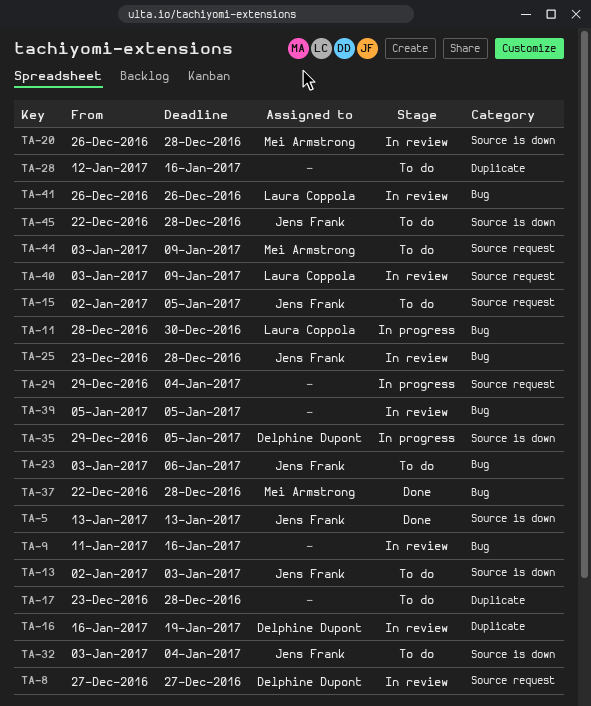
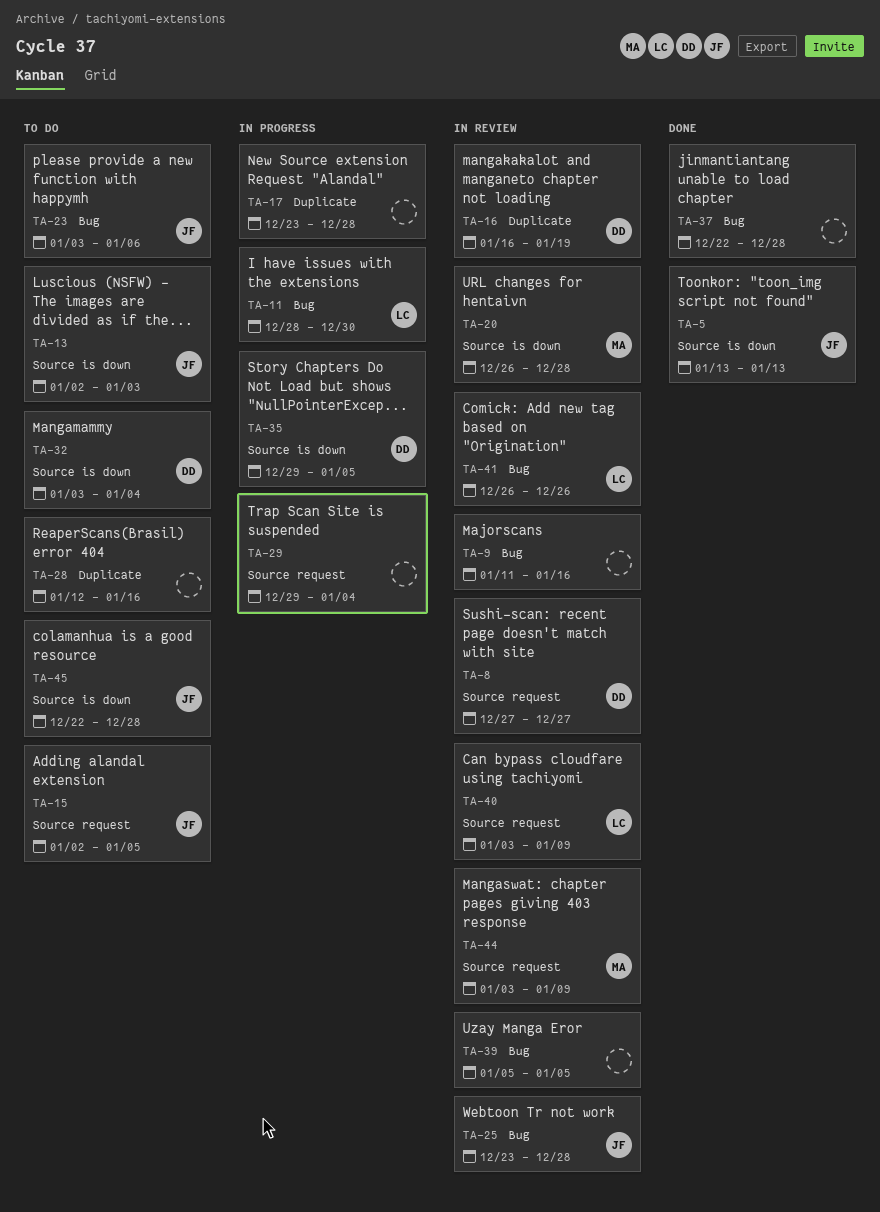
TA-17, status: To do -> In progress
TA-32, owner: Jens Frank -> Delphine Dupont
TA-37, owner: Mei Armstrong -> none
TA-44, status: To do -> In review

